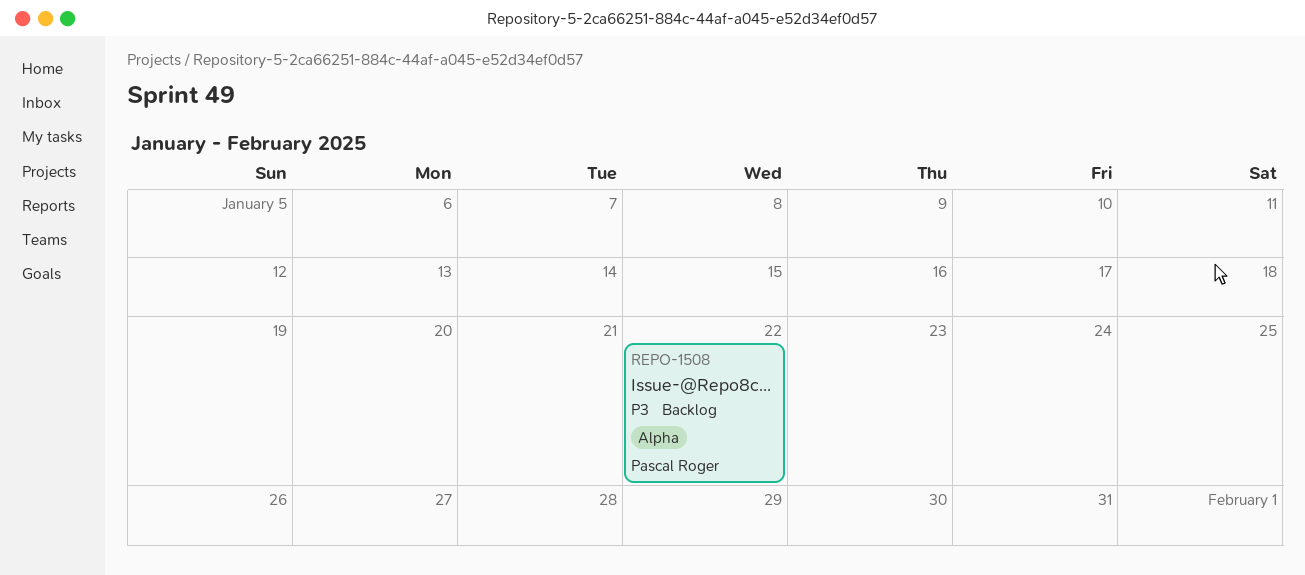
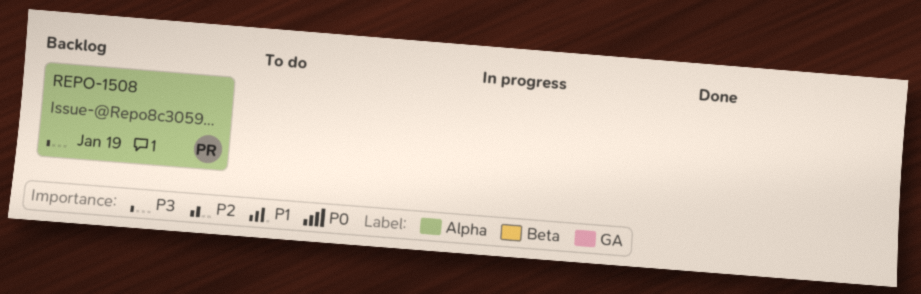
REPO-1508, due: Jan 22 -> Jan 19

